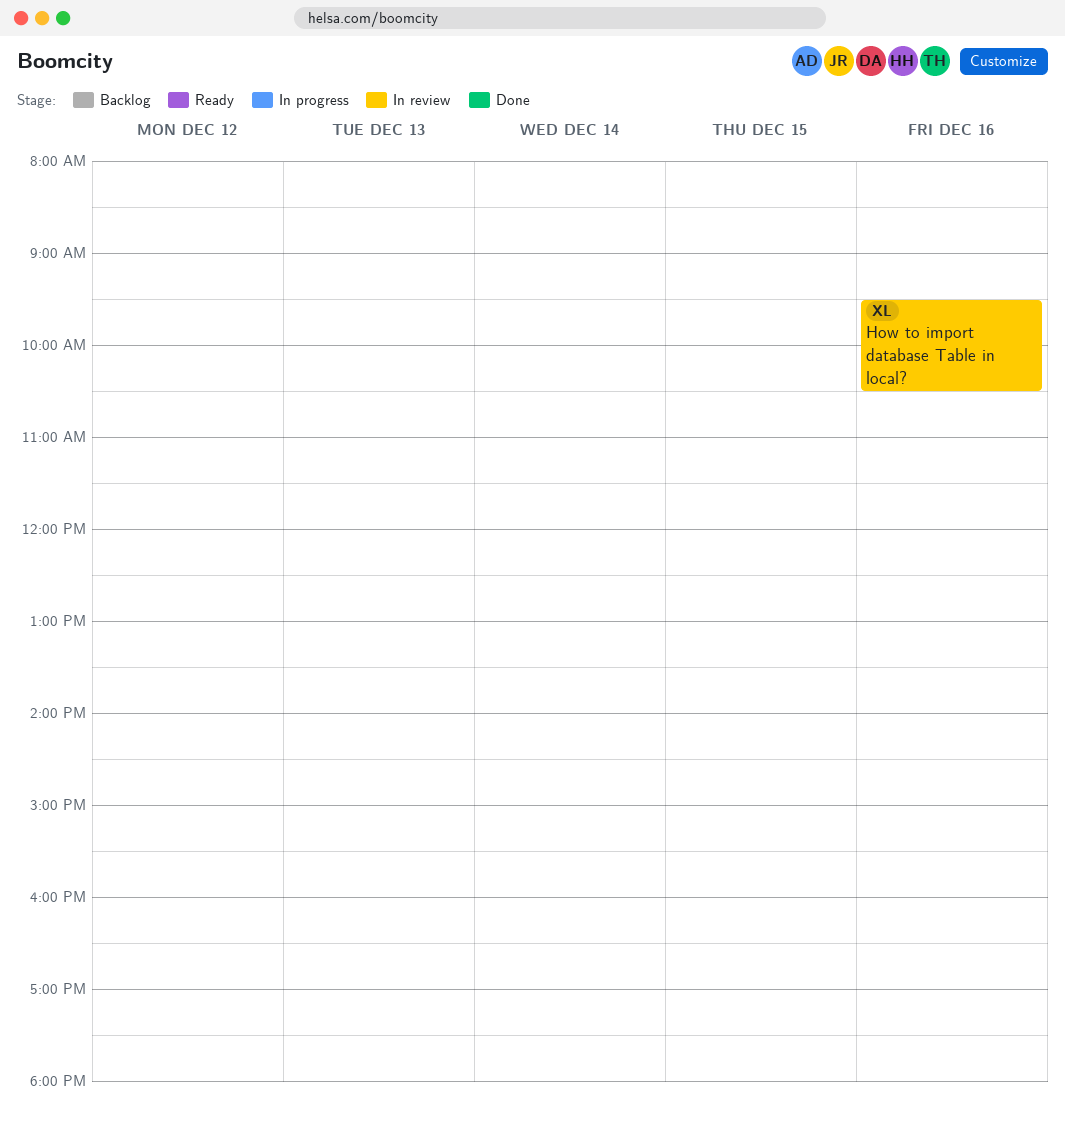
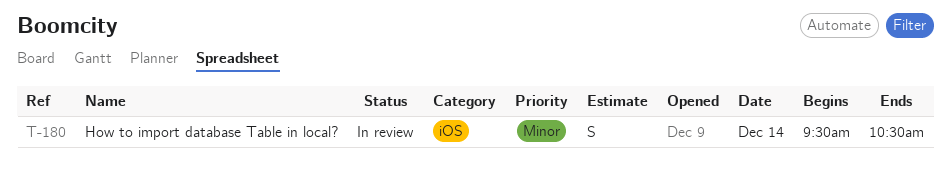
How to import database Table in local?, estimate: XL -> S
How to import database Table in local?, day: Dec 16 -> Dec 14

